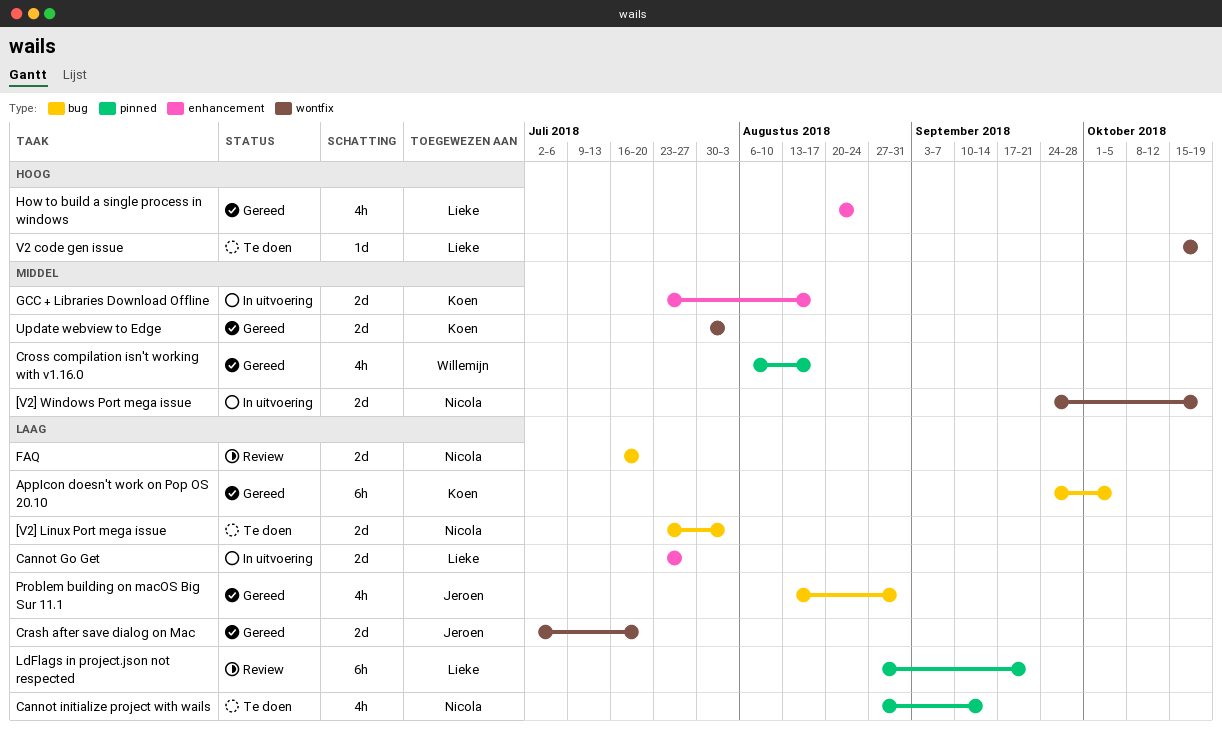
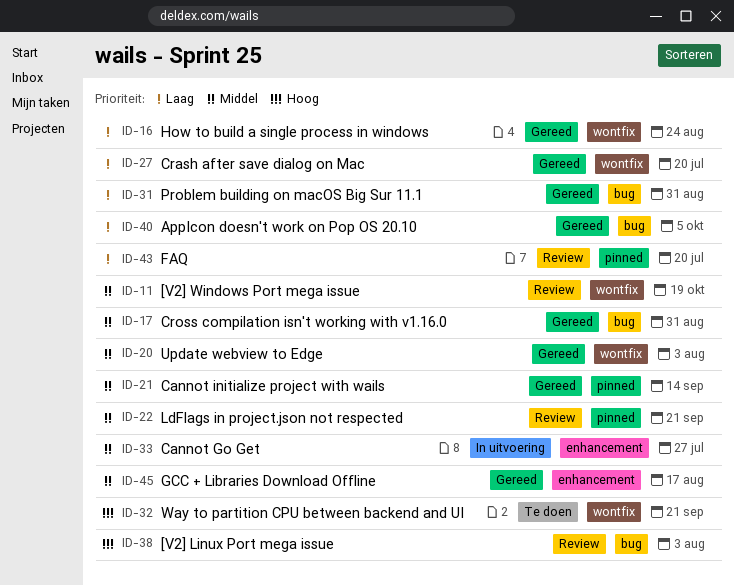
[V2] Linux Port mega issue, status: Te doen -> Review
[V2] Linux Port mega issue, priority: Laag -> Hoog
[V2] Windows Port mega issue, status: In uitvoering -> Review
Cannot Go Get, priority: Laag -> Middel
Cannot initialize project with wails, status: Te doen -> Gereed
Cannot initialize project with wails, priority: Laag -> Middel
Cross compilation isn't working with v1.16.0, label: pinned -> bug
Cross compilation isn't working with v1.16.0, due: Aug 17 -> Aug 31
FAQ, label: bug -> pinned
GCC + Libraries Download Offline, status: In uitvoering -> Gereed
How to build a single process in windows, priority: Hoog -> Laag
How to build a single process in windows, label: enhancement -> wontfix
LdFlags in project.json not respected, priority: Laag -> Middel
V2 code gen issue: present -> none
Way to partition CPU between backend and UI: none -> present

